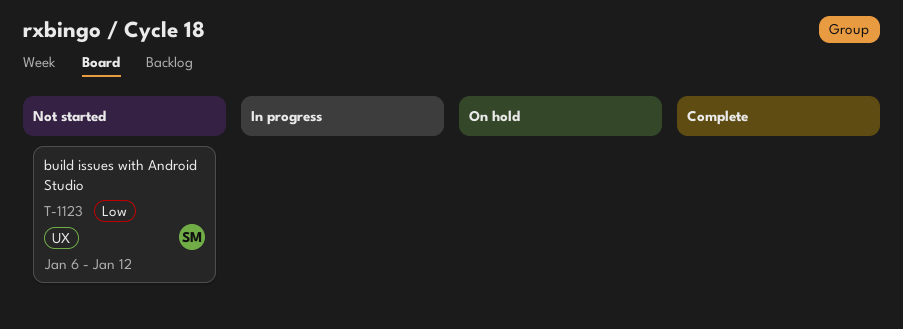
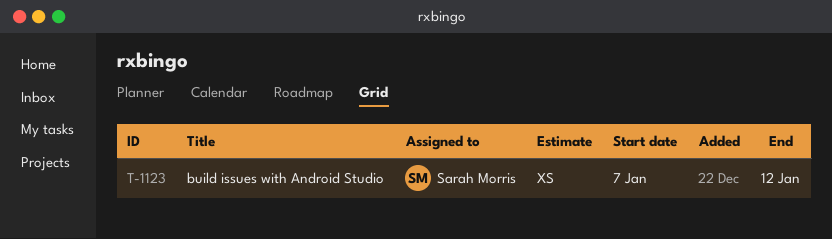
T-1123, start: Jan 6 -> Jan 7

